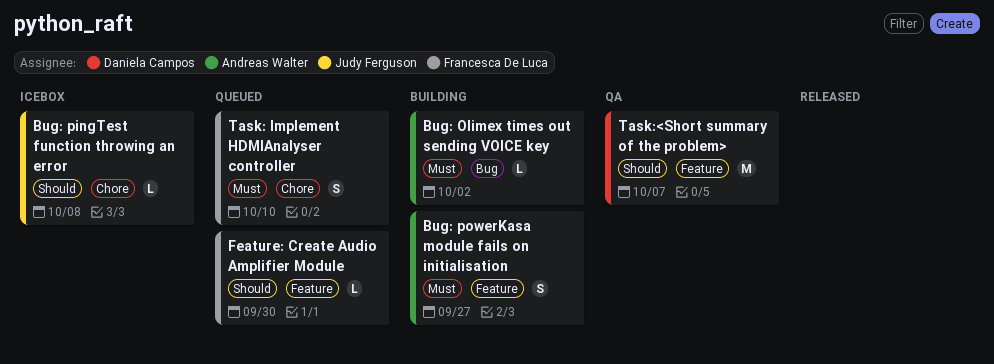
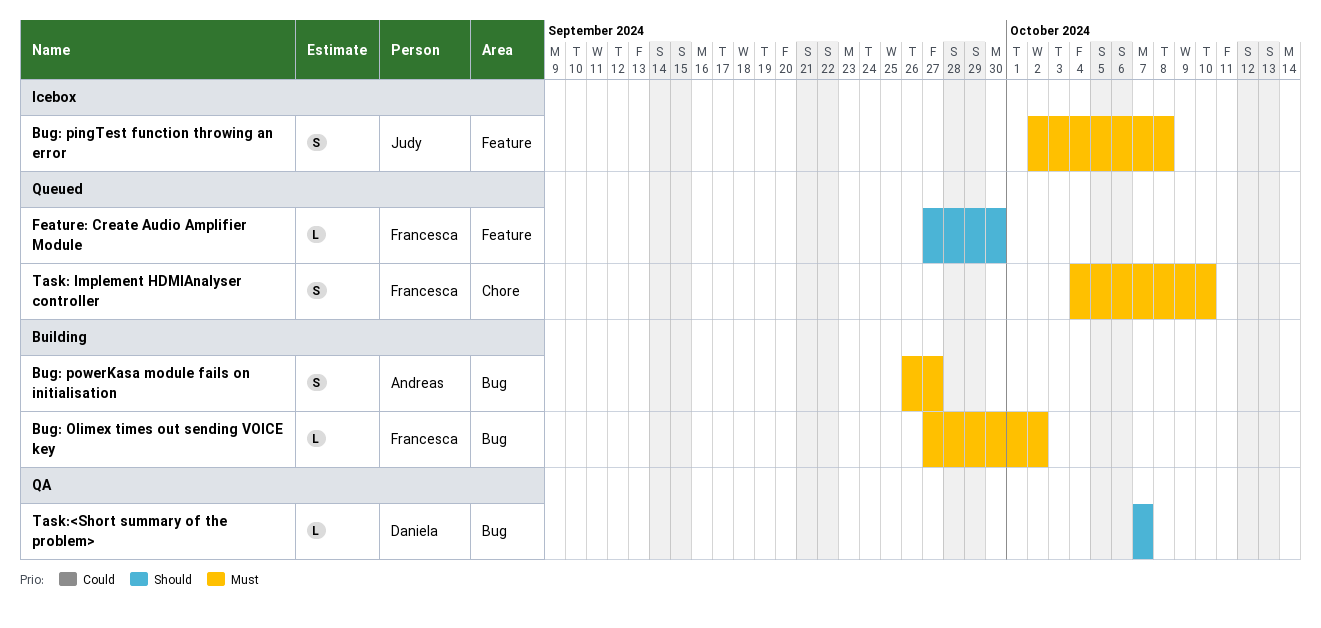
Bug: Olimex times out sending VOICE key, owner: Andreas Walter -> Francesca De Luca
Bug: pingTest function throwing an error, priority: Should -> Must
Bug: pingTest function throwing an error, label: Chore -> Feature
Bug: pingTest function throwing an error, estimate: L -> S
Bug: powerKasa module fails on initialisation, label: Feature -> Bug
Task:<Short summary of the problem>, label: Feature -> Bug
Task:<Short summary of the problem>, estimate: M -> L

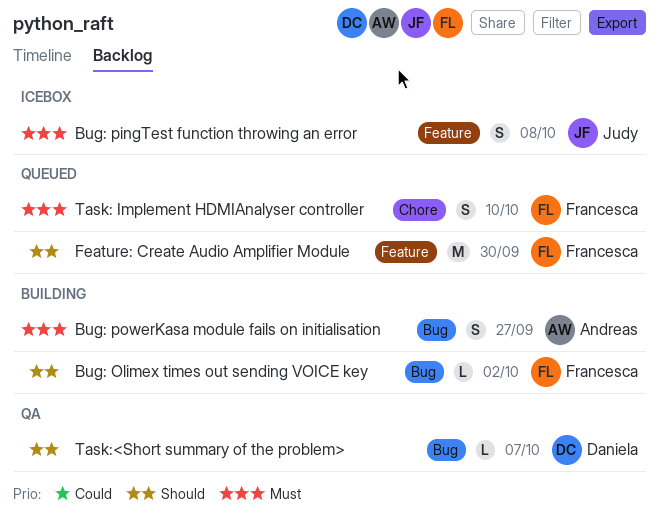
Bug: Olimex times out sending VOICE key, priority: Must -> Should
Feature: Create Audio Amplifier Module, estimate: L -> M

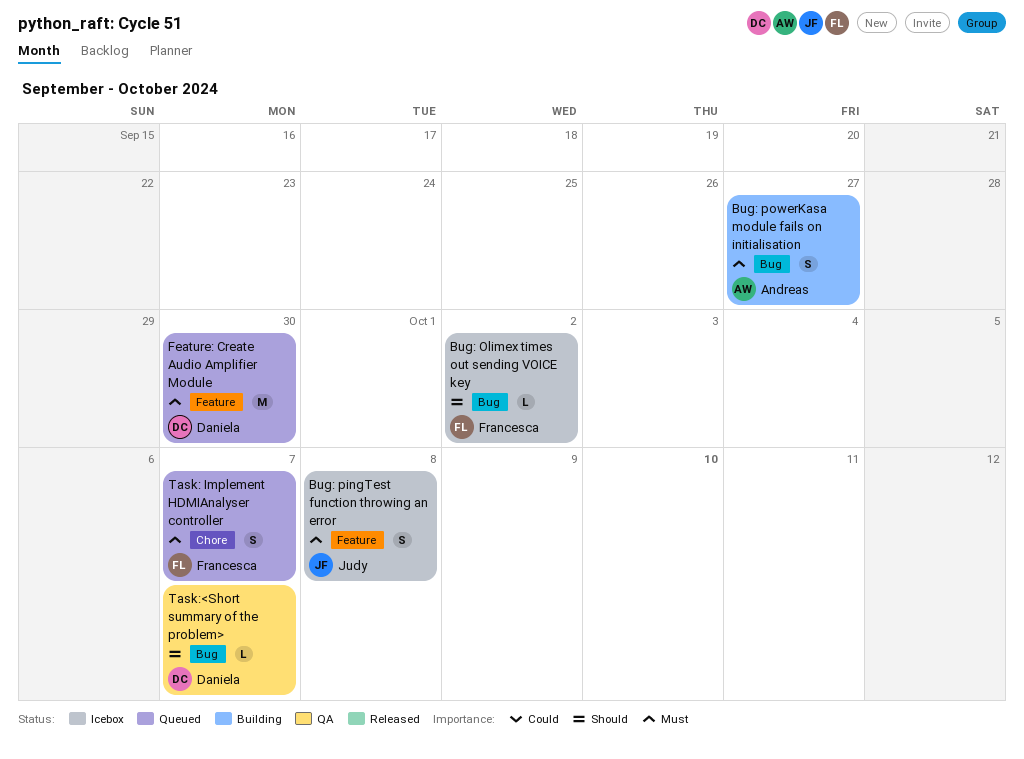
Bug: Olimex times out sending VOICE key, status: Building -> Icebox
Feature: Create Audio Amplifier Module, owner: Francesca -> Daniela
Feature: Create Audio Amplifier Module, priority: Should -> Must
Task: Implement HDMIAnalyser controller, due: Oct 10 -> Oct 7

